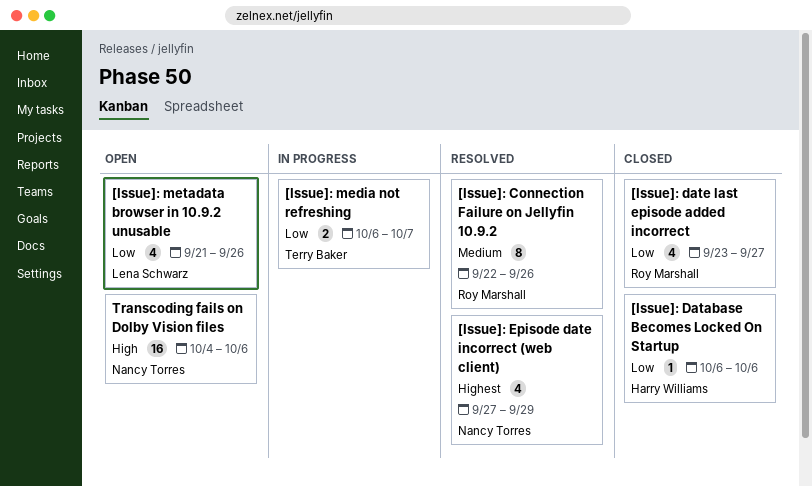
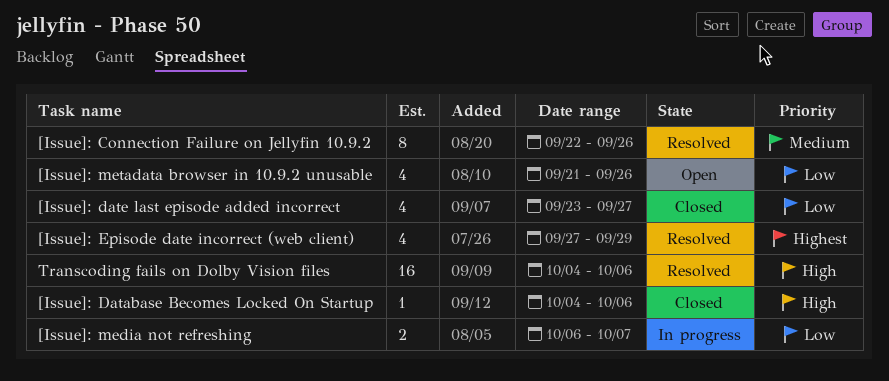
[Issue]: Database Becomes Locked On Startup, priority: Low -> High
[Issue]: Database Becomes Locked On Startup, start: Oct 6 -> Oct 4
Transcoding fails on Dolby Vision files, status: Open -> Resolved

